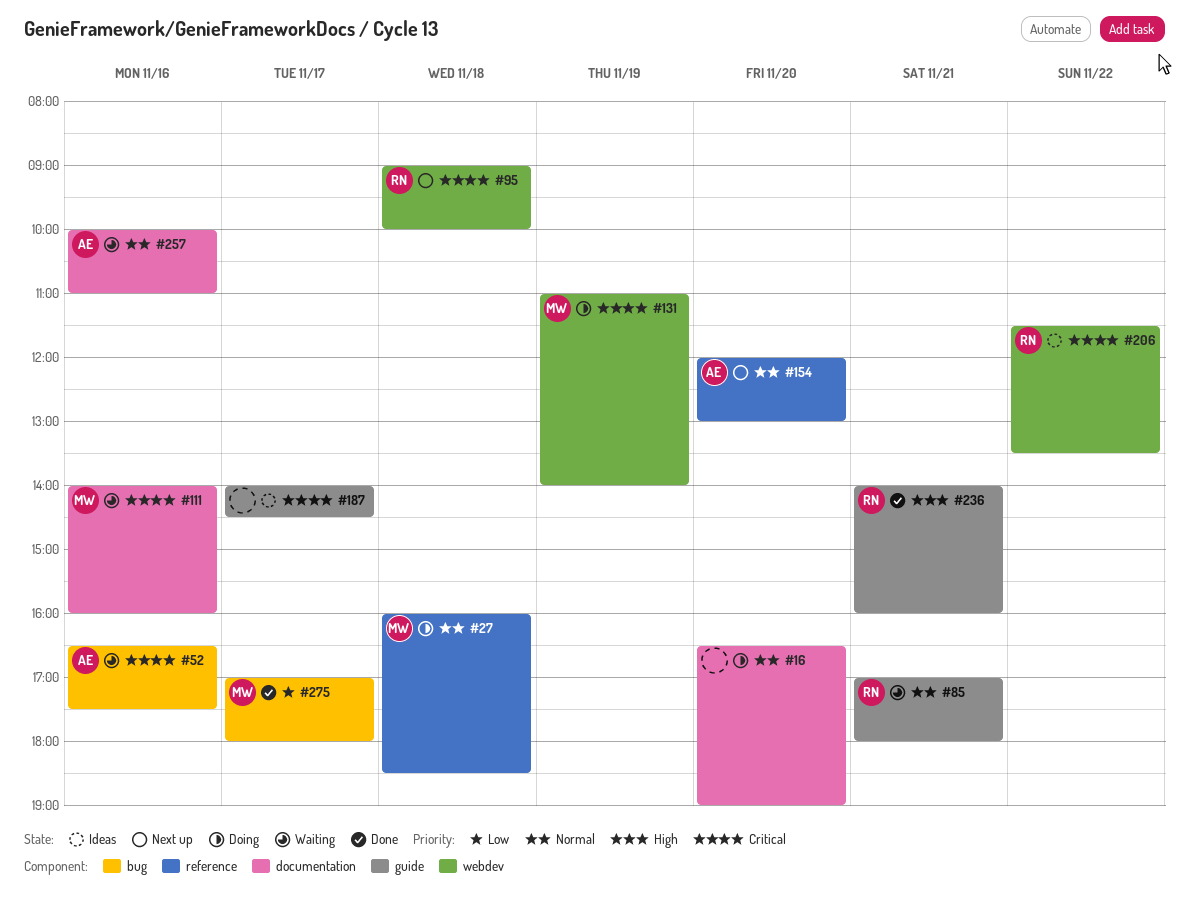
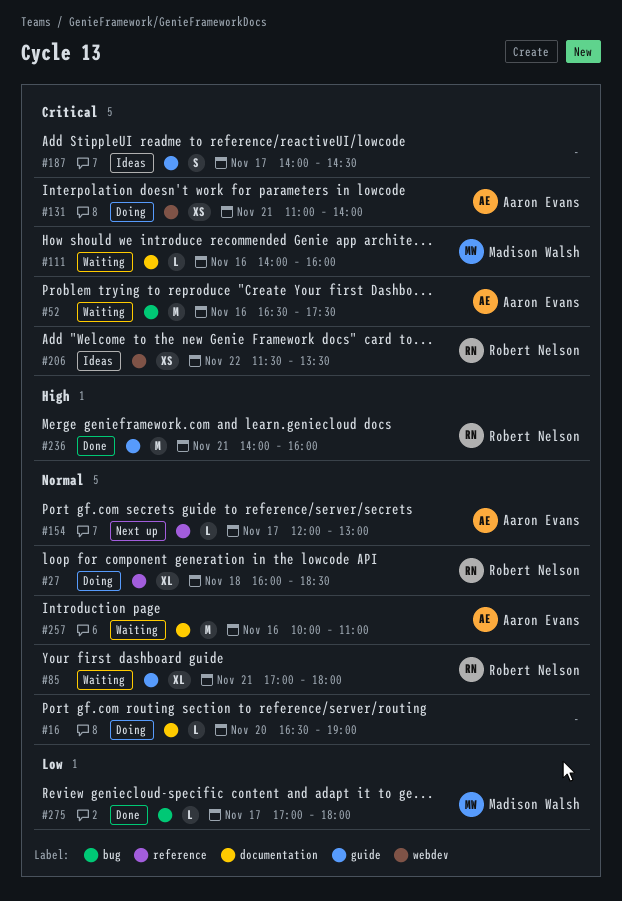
#27, owner: Madison Walsh -> Robert Nelson
#95: present -> none
#131, owner: Madison Walsh -> Aaron Evans
#131, day: Nov 19 -> Nov 21
#154, day: Nov 20 -> Nov 17

